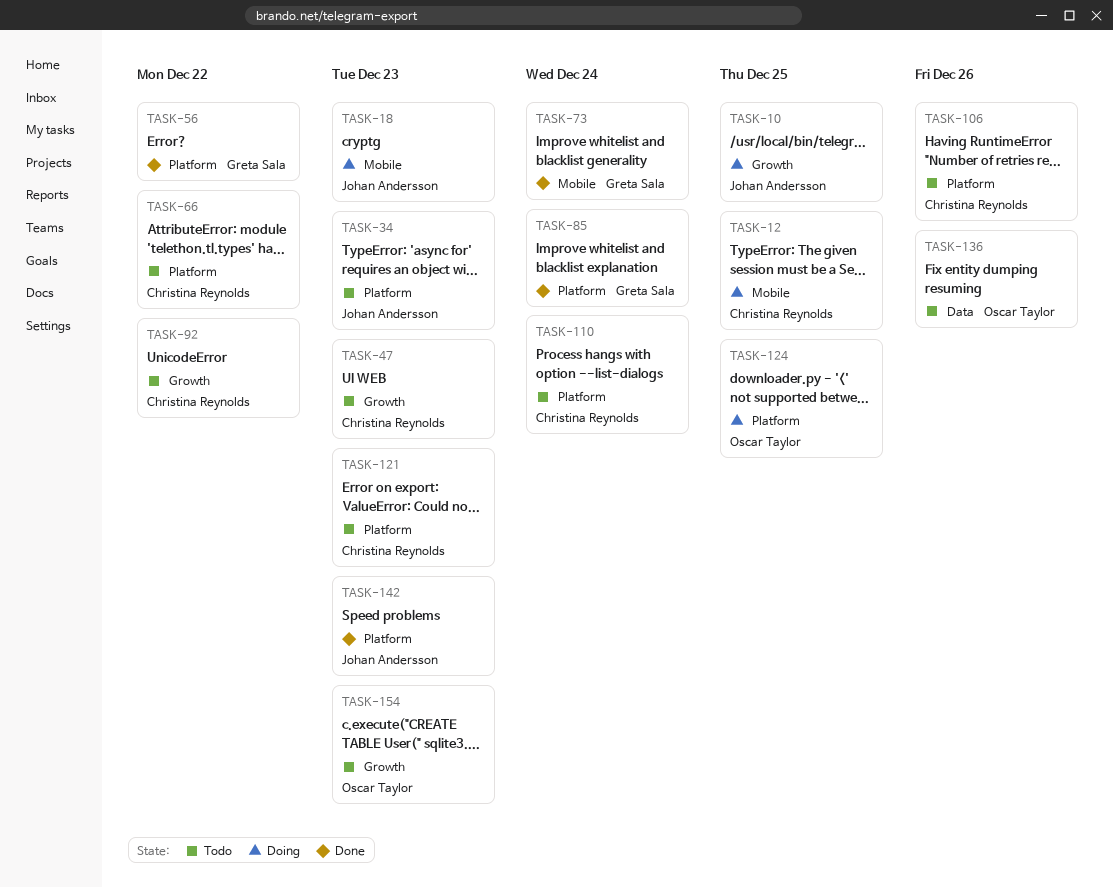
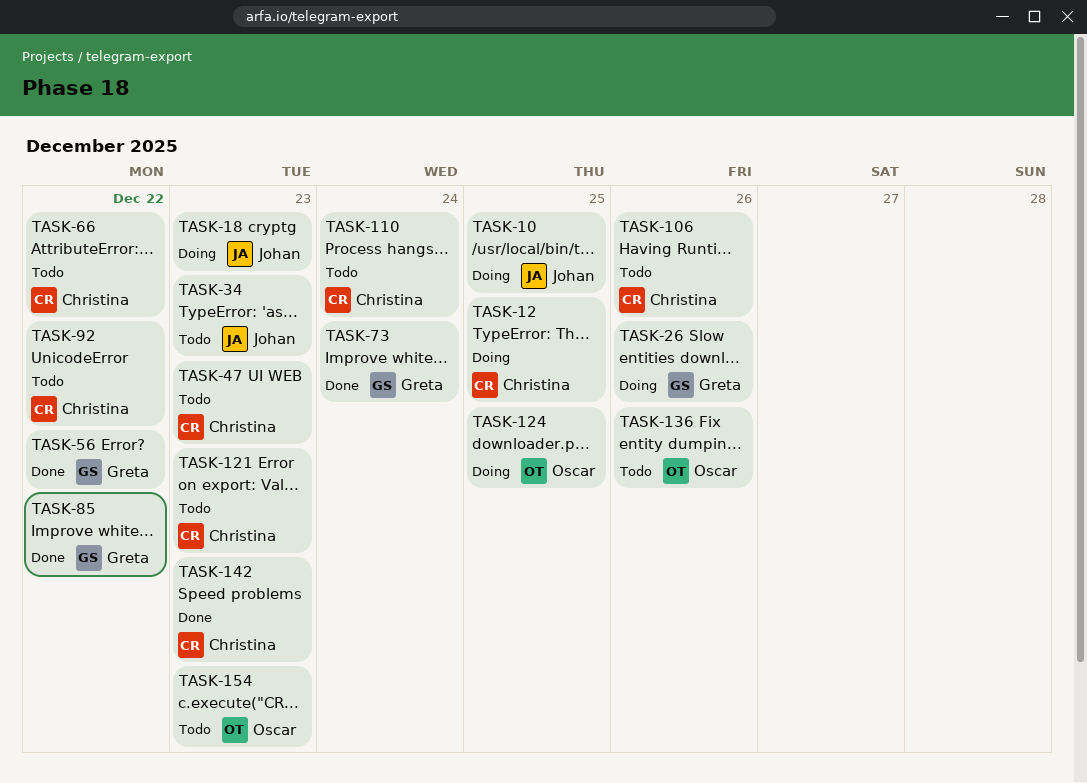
TASK-26: none -> present
TASK-85, due: Dec 24 -> Dec 22
TASK-142, owner: Johan Andersson -> Christina Reynolds

